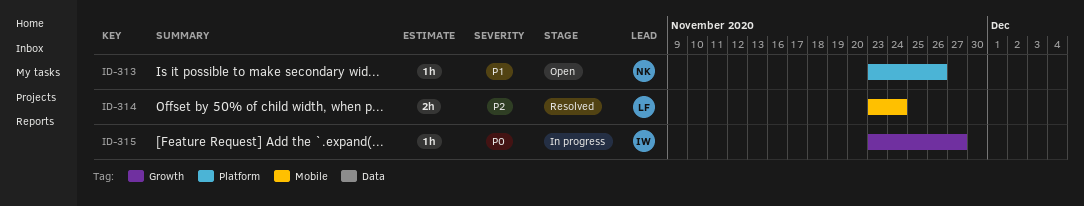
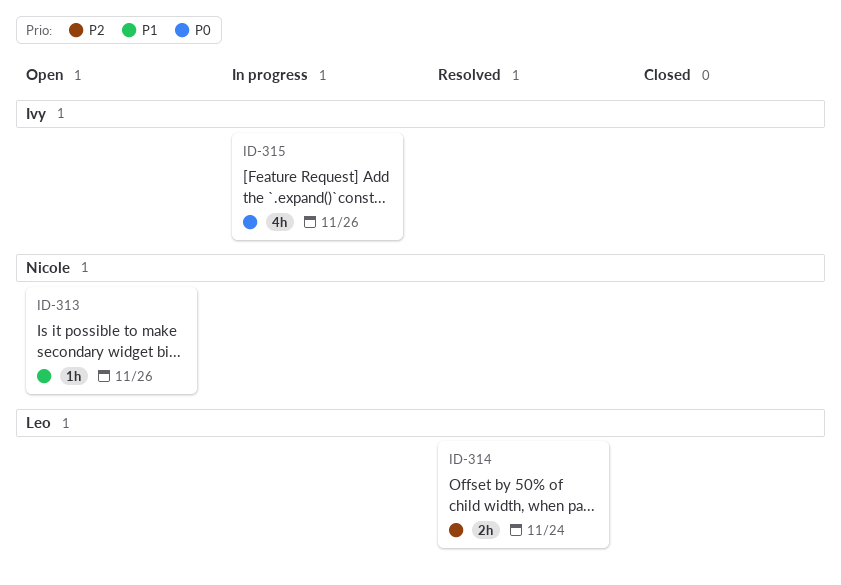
ID-315, estimate: 1h -> 4h
ID-315, due: Nov 27 -> Nov 26

